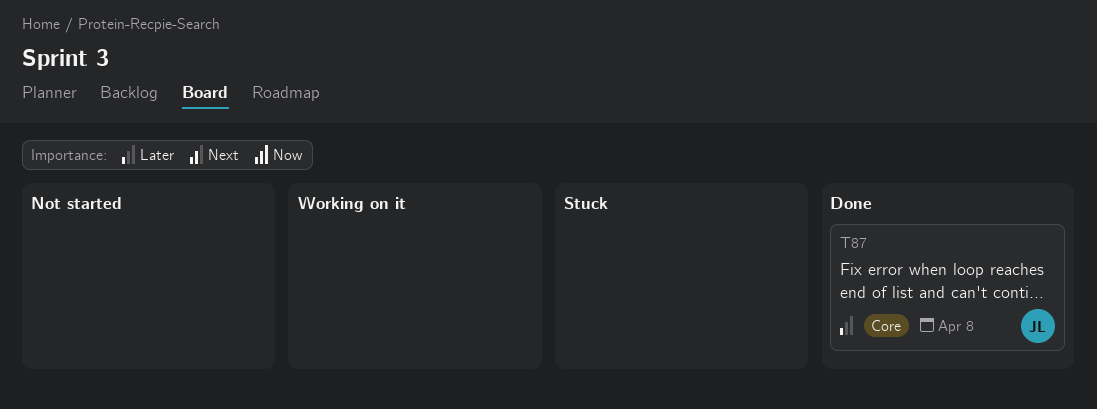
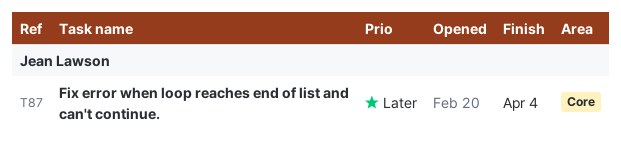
T87, due: Apr 8 -> Apr 4

